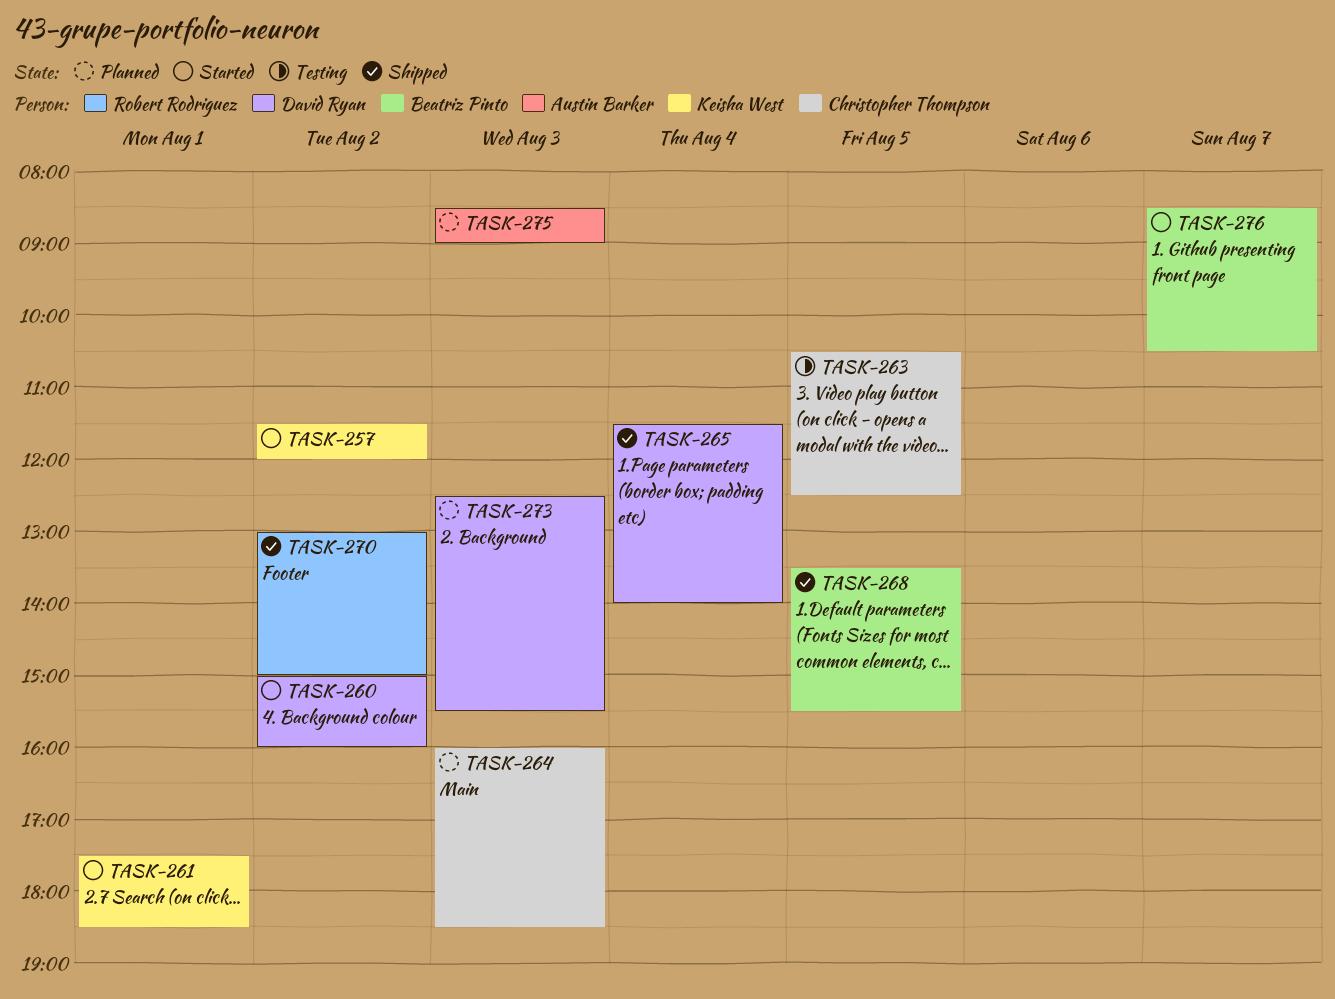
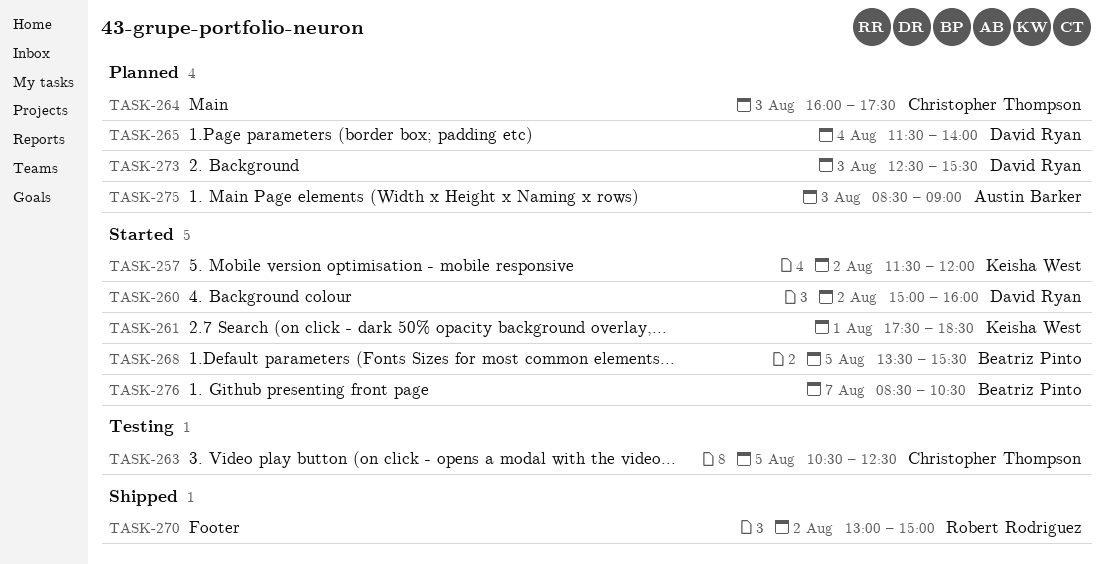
TASK-264, ends: 18:30 -> 17:30
TASK-265, status: Shipped -> Planned
TASK-268, status: Shipped -> Started

